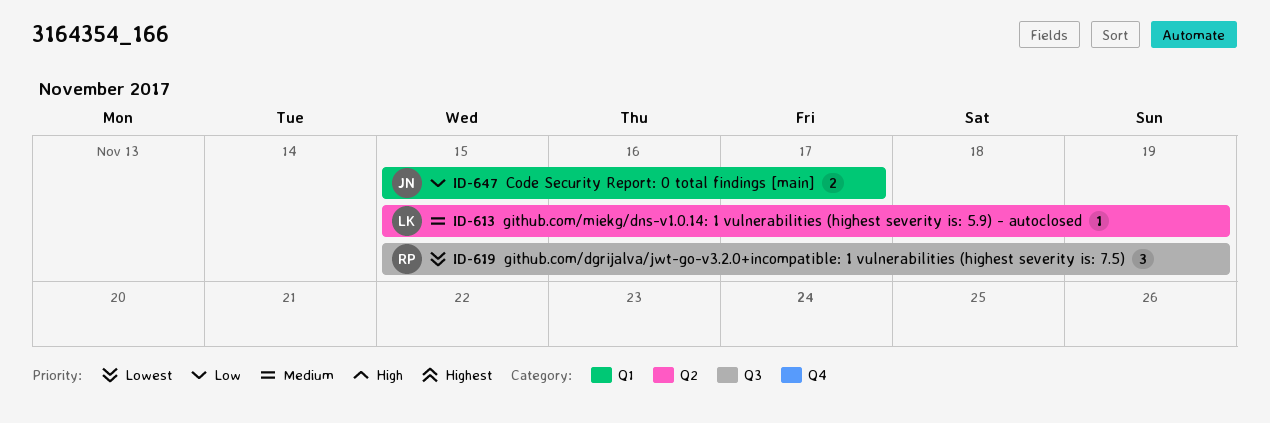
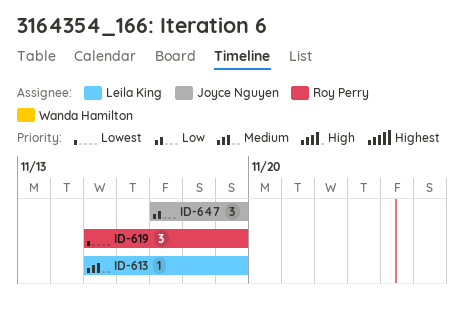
ID-647, estimate: 2 -> 3
ID-647, start: Nov 15 -> Nov 17
ID-647, due: Nov 17 -> Nov 19

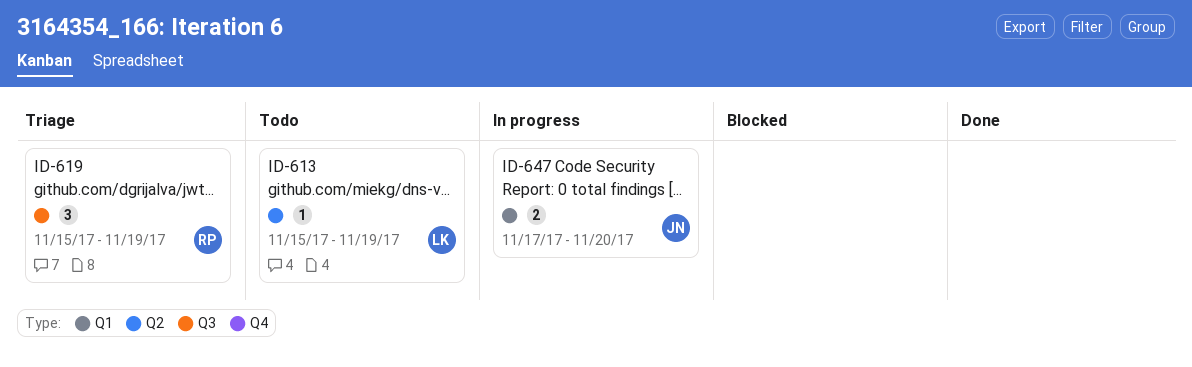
ID-647, estimate: 3 -> 2
ID-647, due: Nov 19 -> Nov 20

